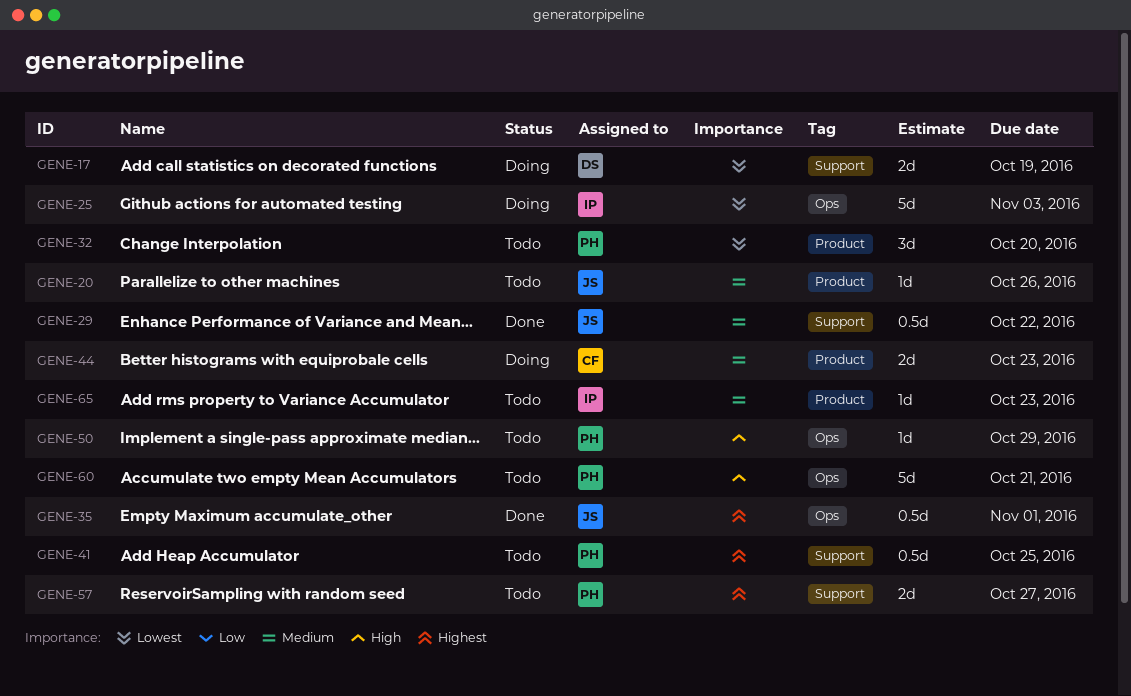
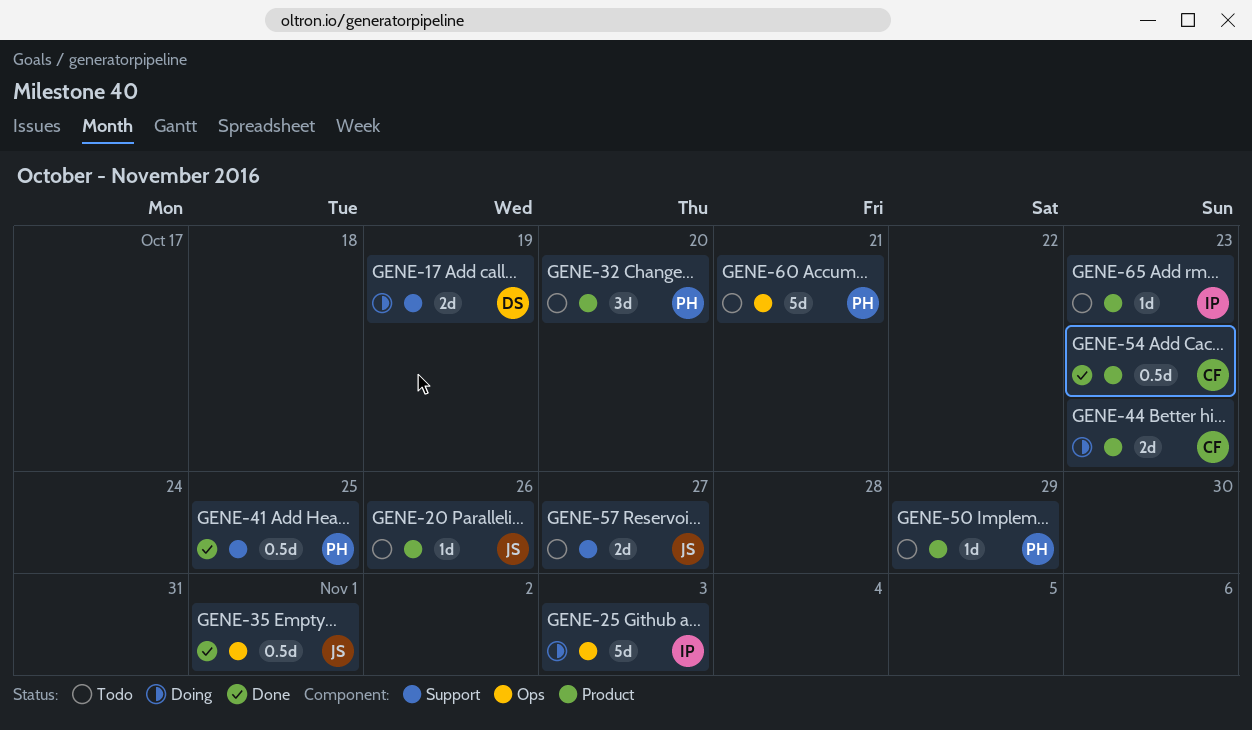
GENE-29: present -> none
GENE-41, status: Todo -> Done
GENE-50, label: Ops -> Product
GENE-54: none -> present
GENE-57, owner: PH -> JS

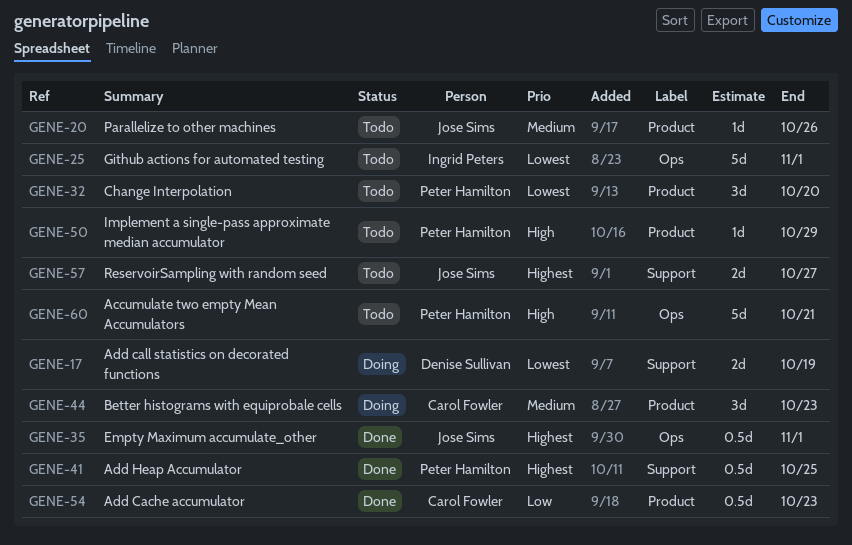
GENE-25, status: Doing -> Todo
GENE-25, due: Nov 3 -> Nov 1
GENE-44, estimate: 2d -> 3d
GENE-65: present -> none

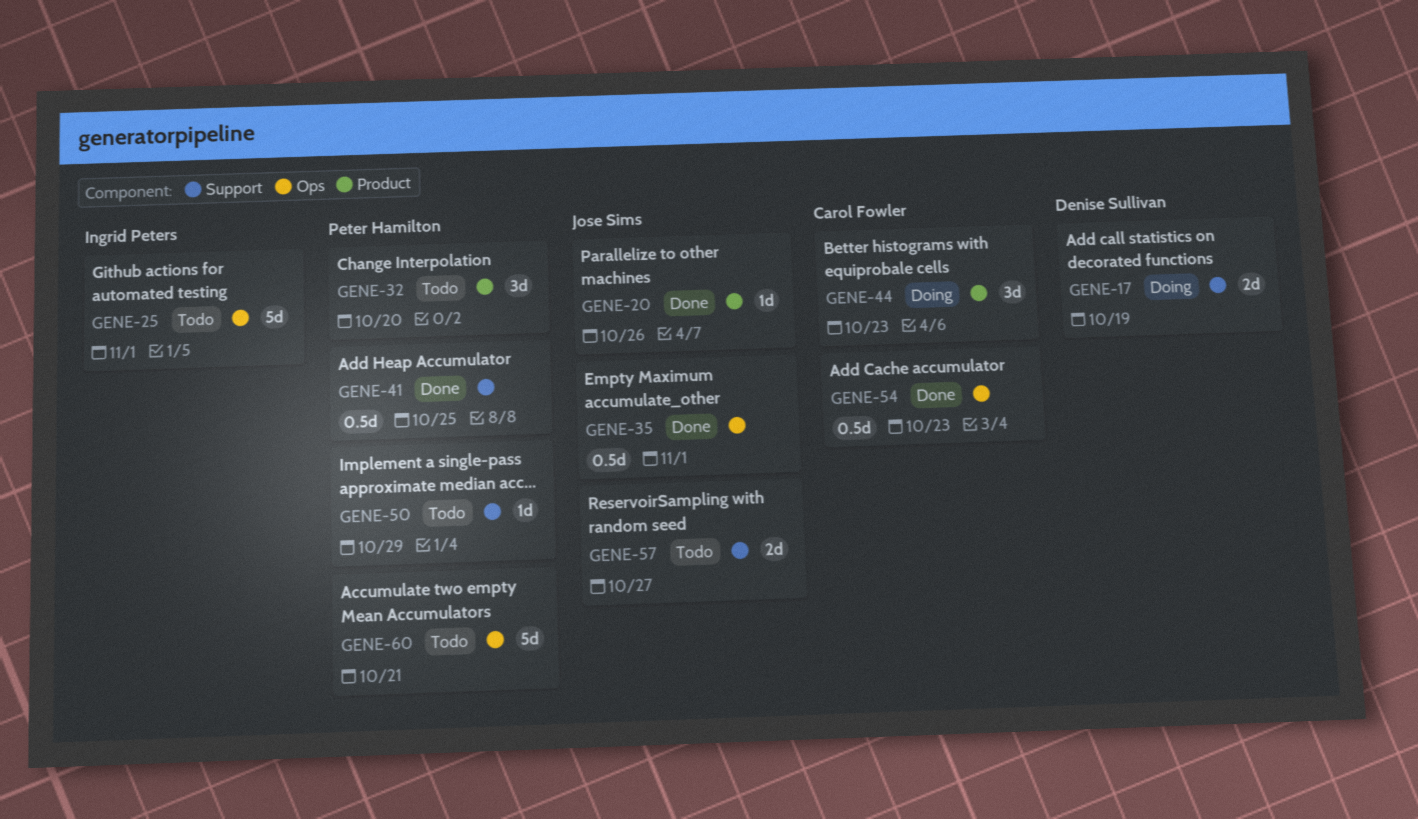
GENE-20, status: Todo -> Done
GENE-50, label: Product -> Support
GENE-54, label: Product -> Ops

